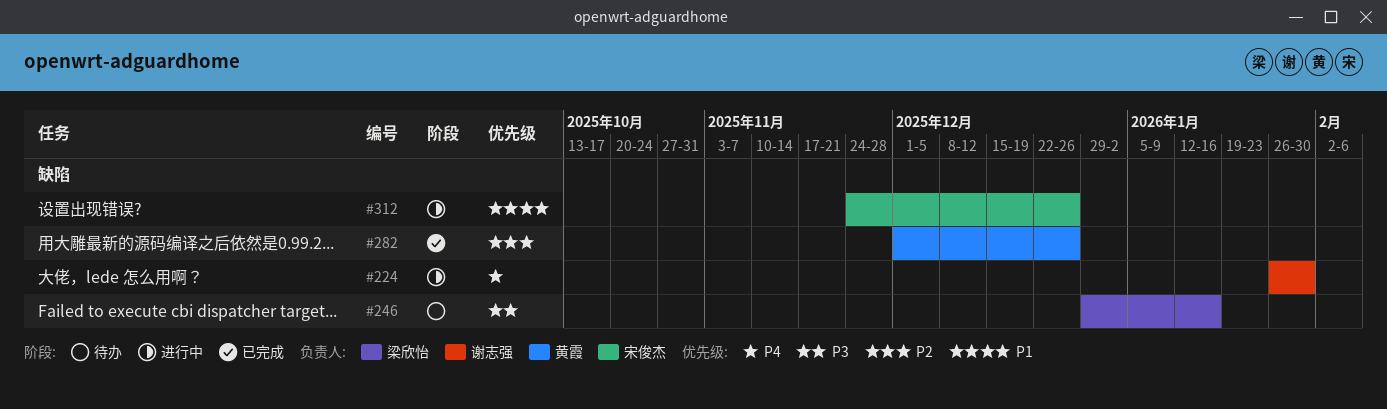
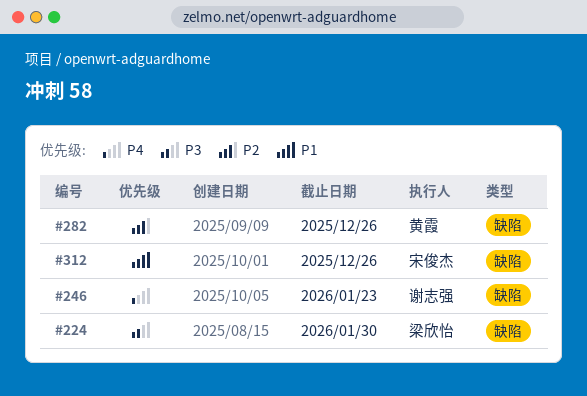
#224, owner: 谢志强 -> 梁欣怡
#224, priority: P4 -> P3
#246, owner: 梁欣怡 -> 谢志强
#246, priority: P3 -> P4
#246, due: Jan 16 -> Jan 23

